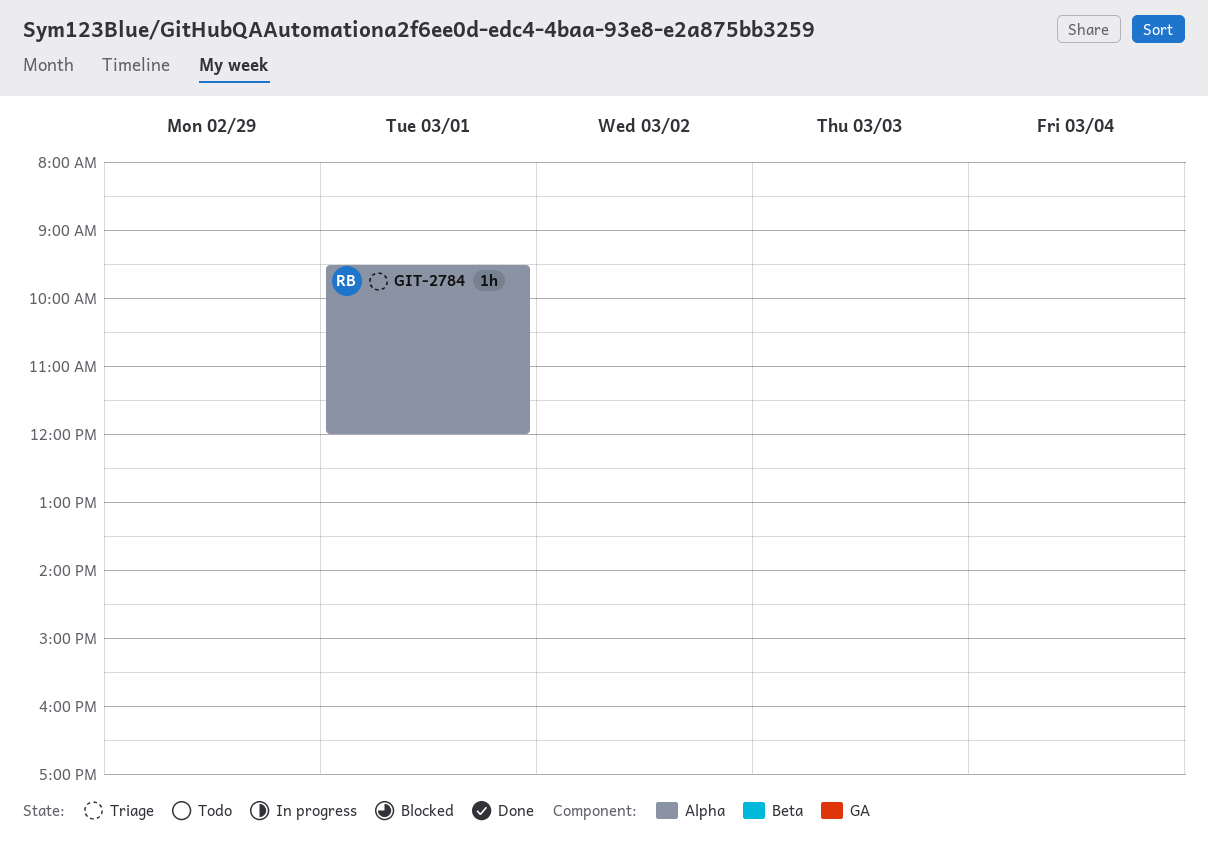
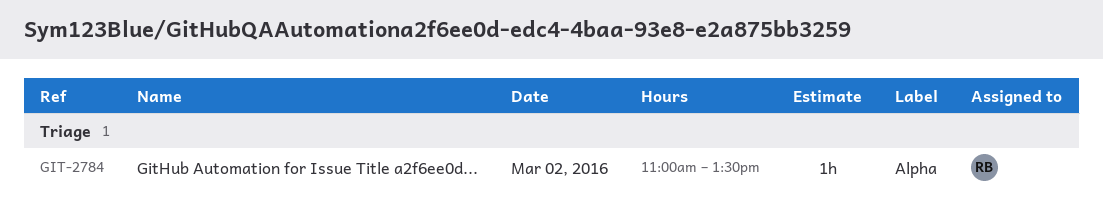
GIT-2784, day: Mar 1 -> Mar 2
GIT-2784, begins: 09:30 -> 11:00
GIT-2784, ends: 12:00 -> 13:30

